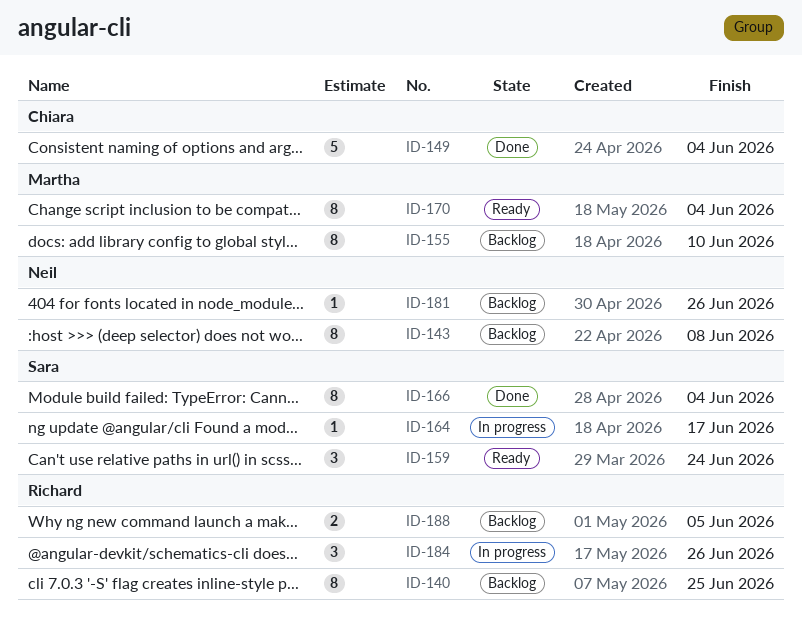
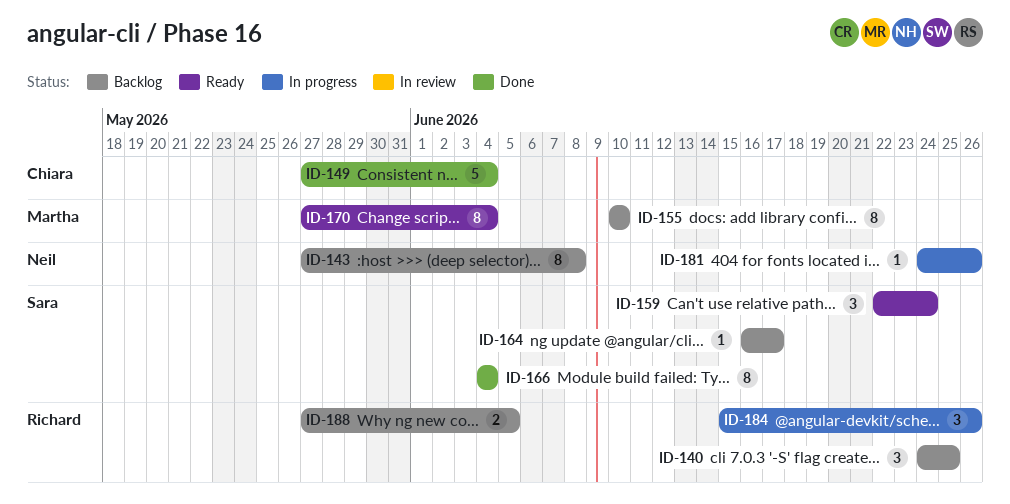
ID-140, estimate: 8 -> 3
ID-164, status: In progress -> Backlog
ID-181, status: Backlog -> In progress

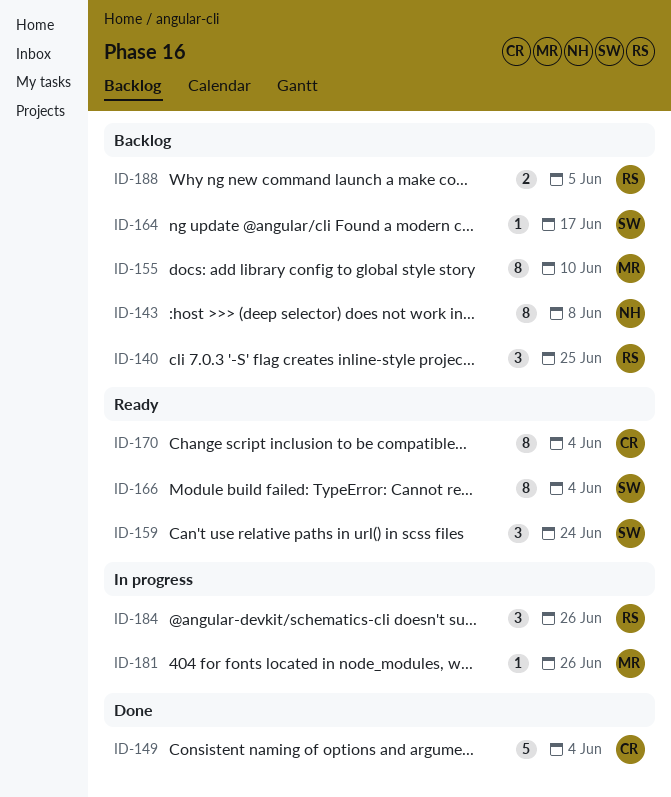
ID-166, status: Done -> Ready
ID-170, owner: Martha -> Chiara
ID-181, owner: Neil -> Martha

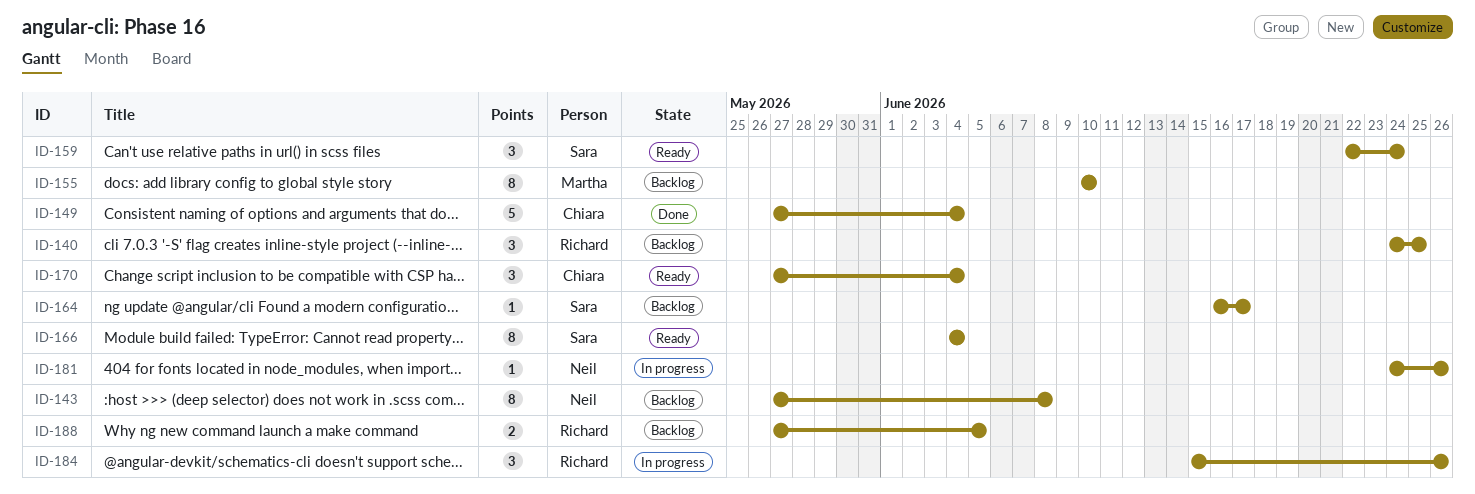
ID-170, estimate: 8 -> 3
ID-181, owner: Martha -> Neil

